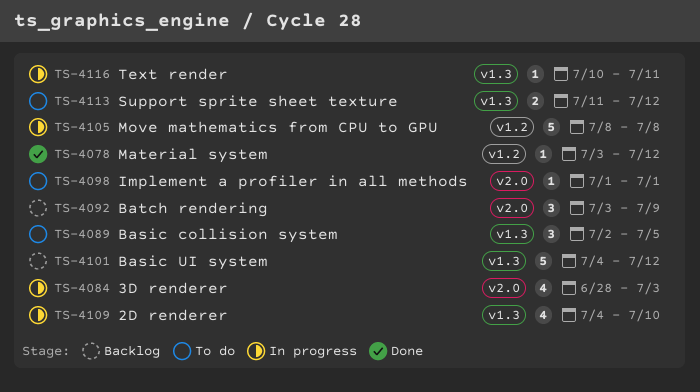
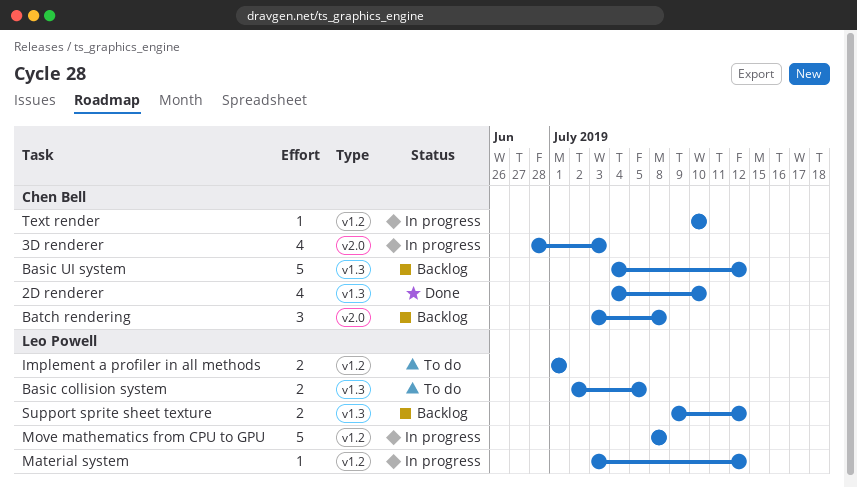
2D renderer, status: In progress -> Done
Basic collision system, estimate: 3 -> 2
Batch rendering, due: Jul 9 -> Jul 8
Implement a profiler in all methods, label: v2.0 -> v1.2
Implement a profiler in all methods, estimate: 1 -> 2
Material system, status: Done -> In progress
Support sprite sheet texture, status: To do -> Backlog
Support sprite sheet texture, start: Jul 11 -> Jul 9
Text render, label: v1.3 -> v1.2
Text render, due: Jul 11 -> Jul 10

